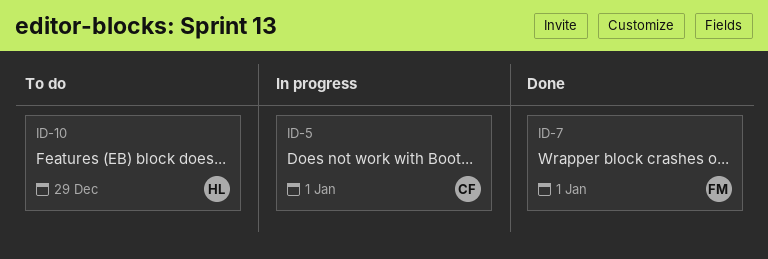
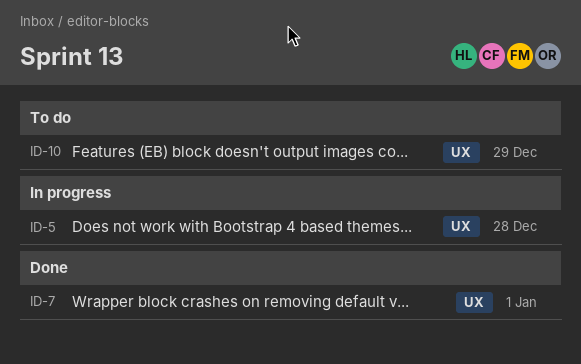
ID-5, due: Jan 1 -> Dec 28

